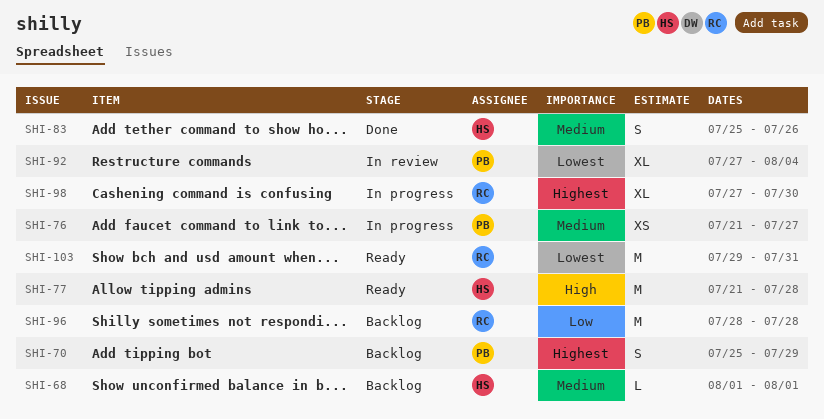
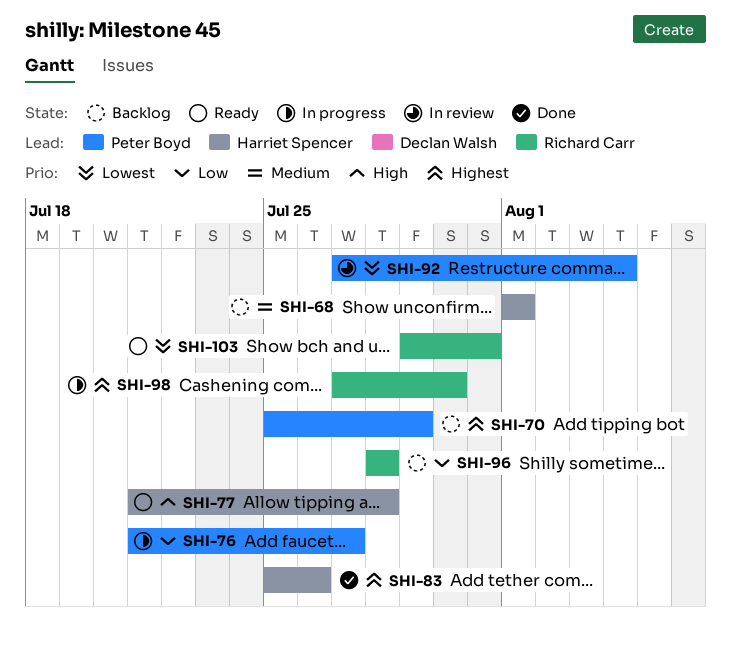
SHI-76, priority: Medium -> Low
SHI-83, priority: Medium -> Highest

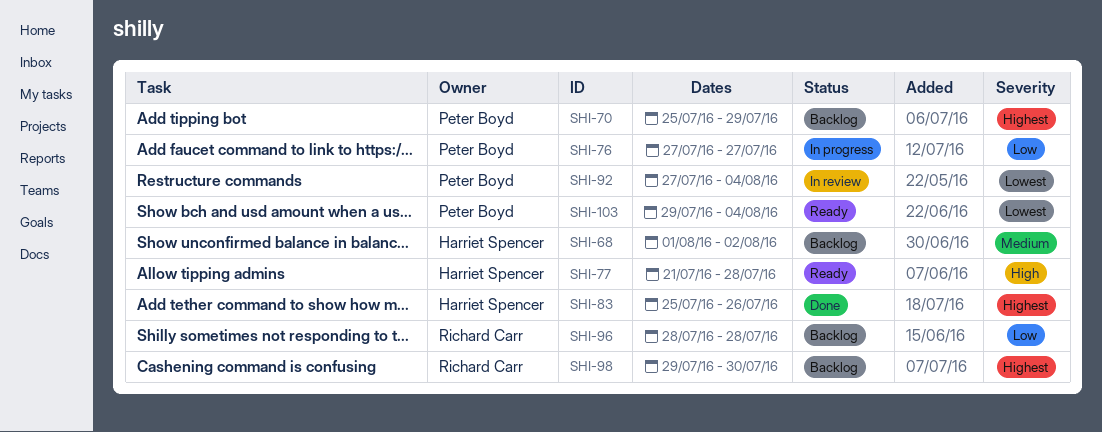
SHI-68, due: Aug 1 -> Aug 2
SHI-76, start: Jul 21 -> Jul 27
SHI-98, status: In progress -> Backlog
SHI-98, start: Jul 27 -> Jul 29
SHI-103, owner: Richard Carr -> Peter Boyd
SHI-103, due: Jul 31 -> Aug 4

